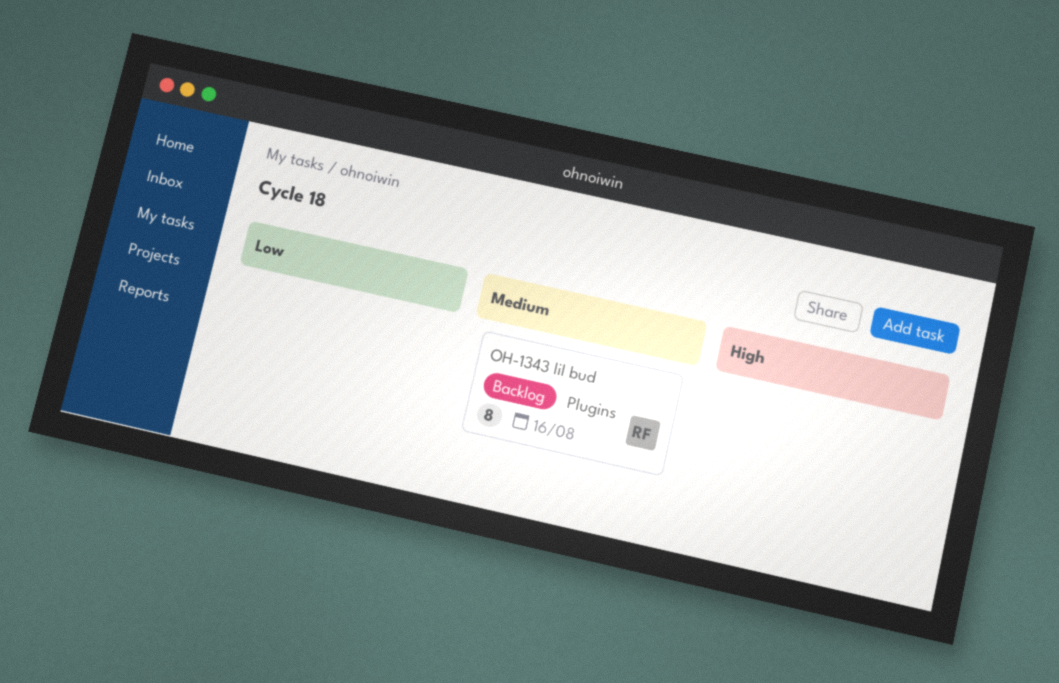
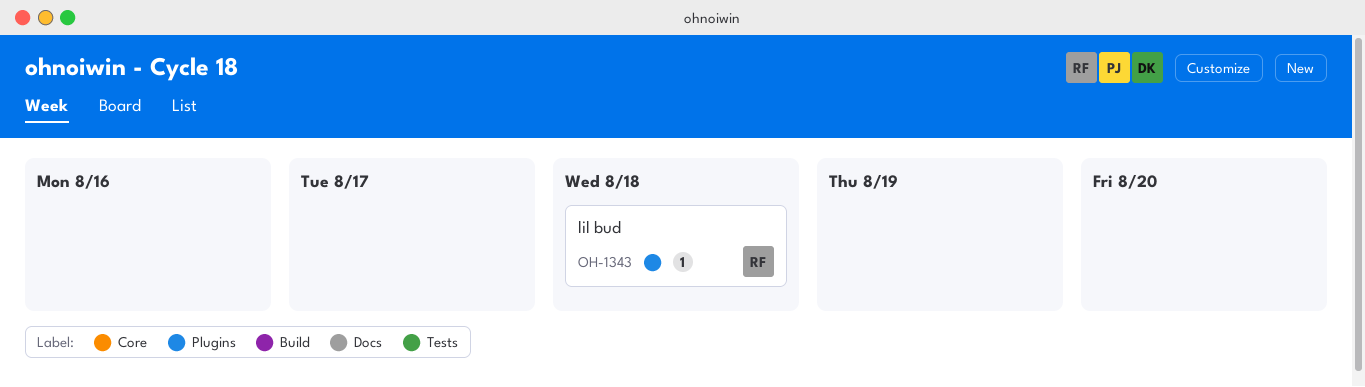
OH-1343, estimate: 8 -> 1
OH-1343, due: Aug 16 -> Aug 18

